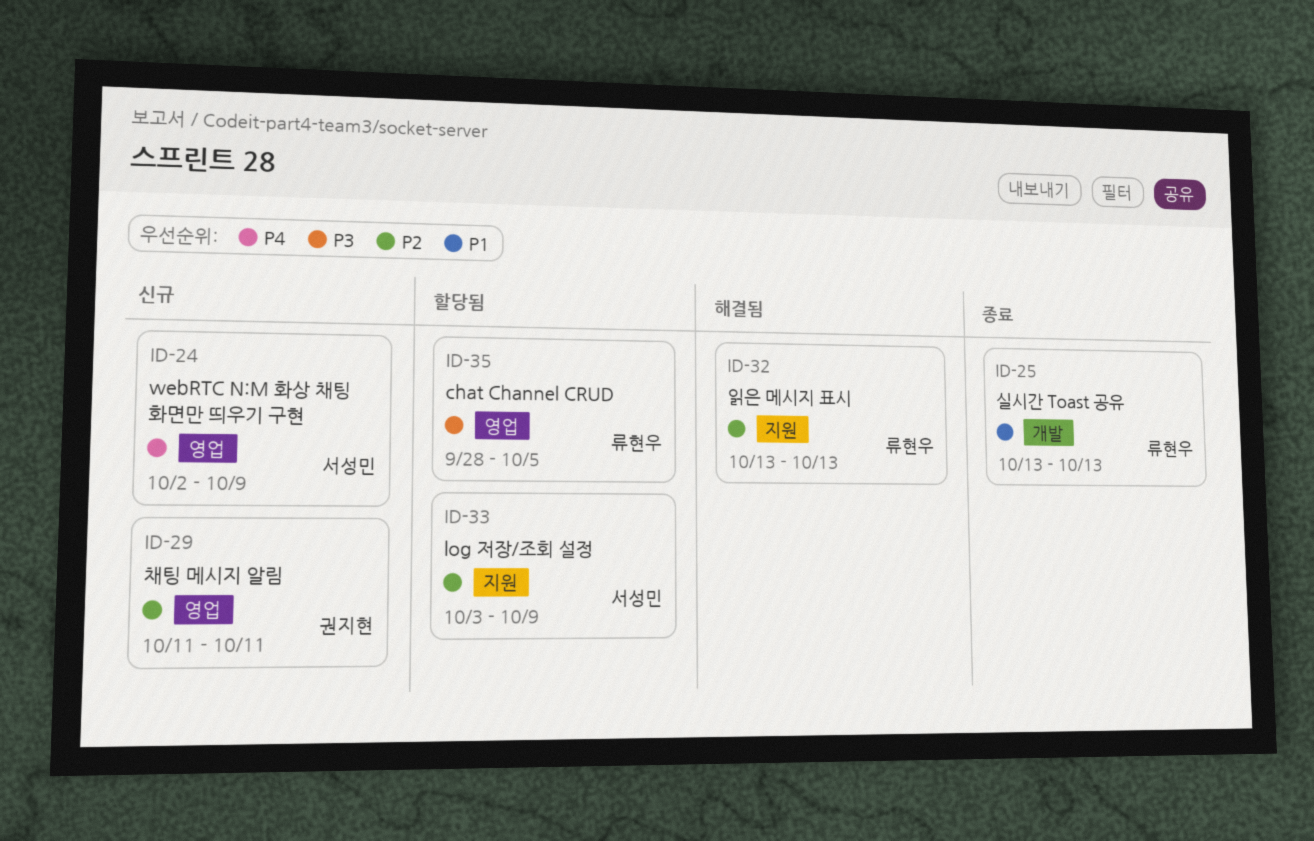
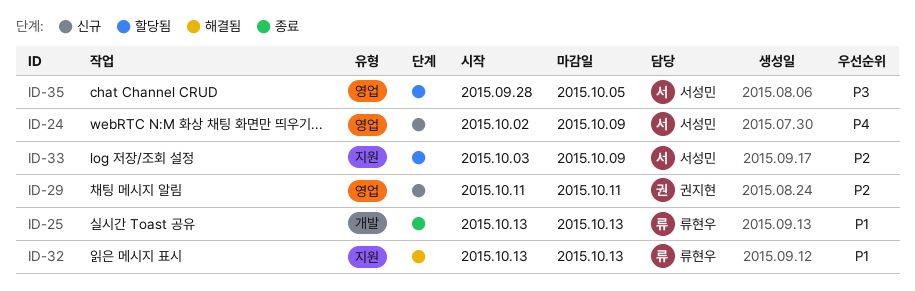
ID-32, priority: P2 -> P1
ID-35, owner: 류현우 -> 서성민

